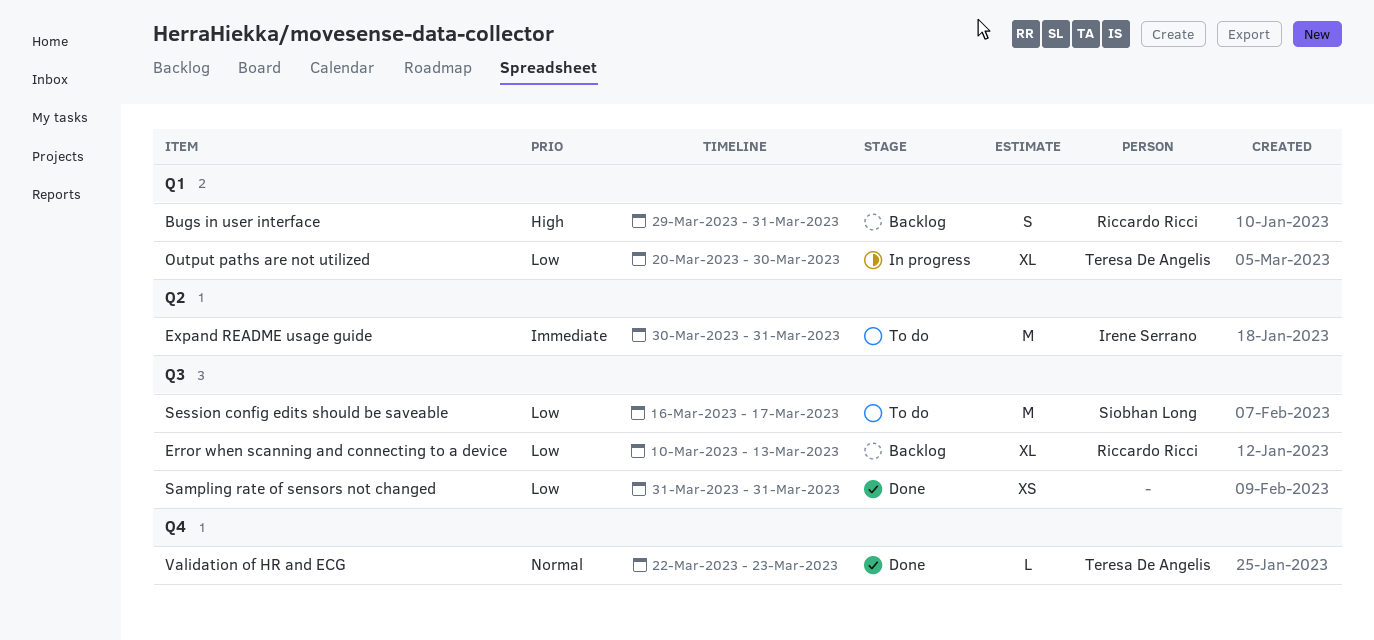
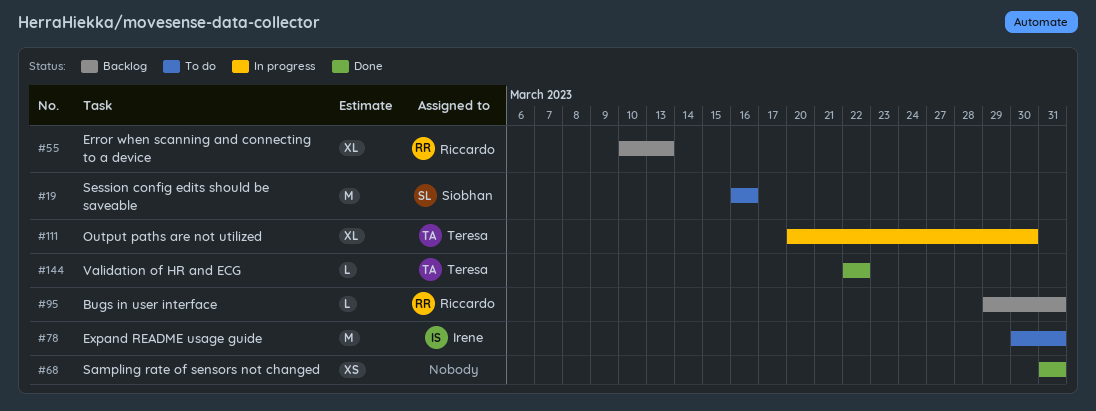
Bugs in user interface, estimate: S -> L
Session config edits should be saveable, due: Mar 17 -> Mar 16
Validation of HR and ECG, due: Mar 23 -> Mar 22

